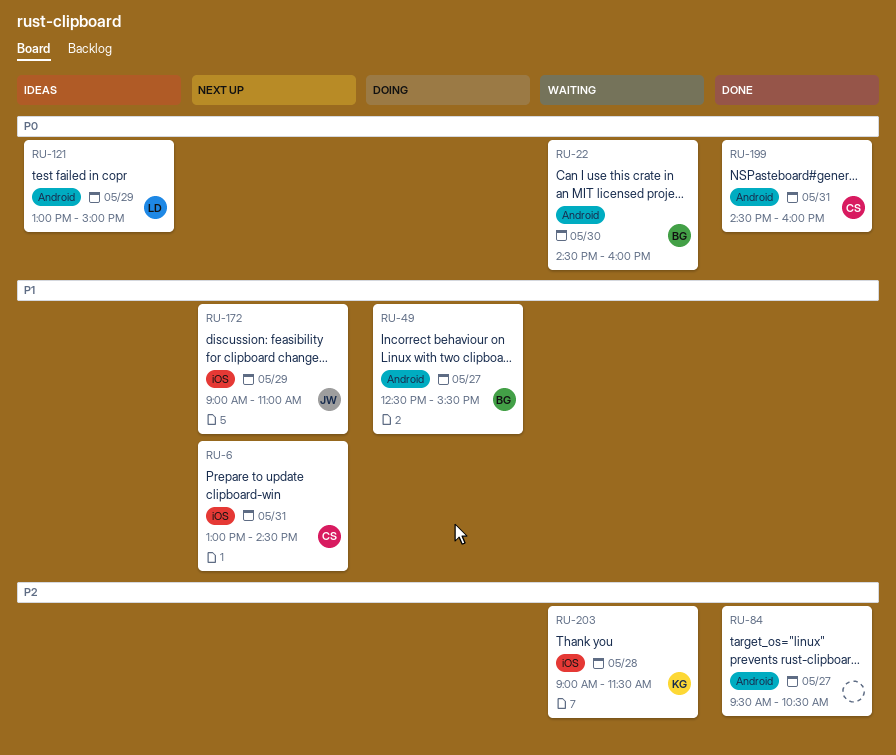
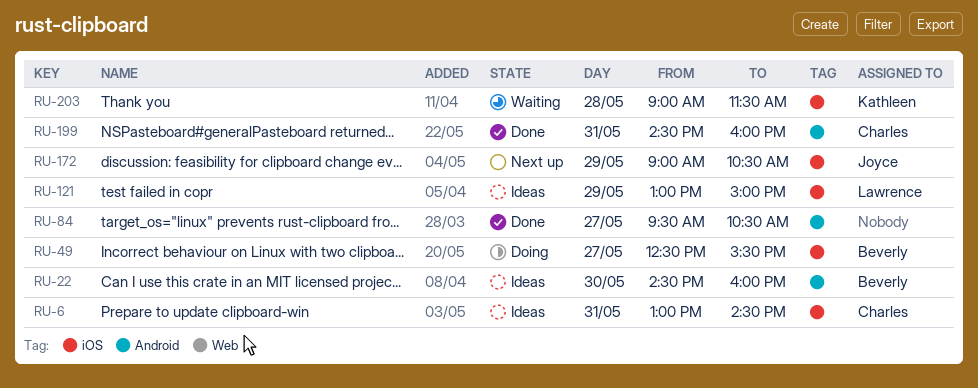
RU-6, status: Next up -> Ideas
RU-22, status: Waiting -> Ideas
RU-49, label: Android -> iOS
RU-121, label: Android -> iOS
RU-172, ends: 11:00 -> 10:30

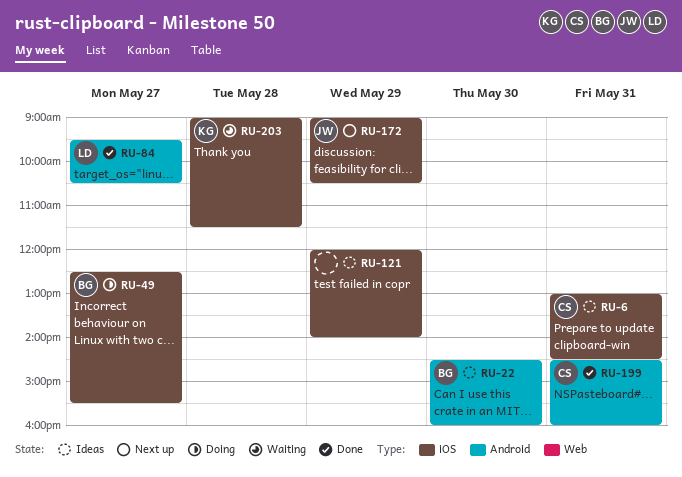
RU-84, owner: none -> Lawrence
RU-121, owner: Lawrence -> none
RU-121, begins: 13:00 -> 12:00
RU-121, ends: 15:00 -> 14:00

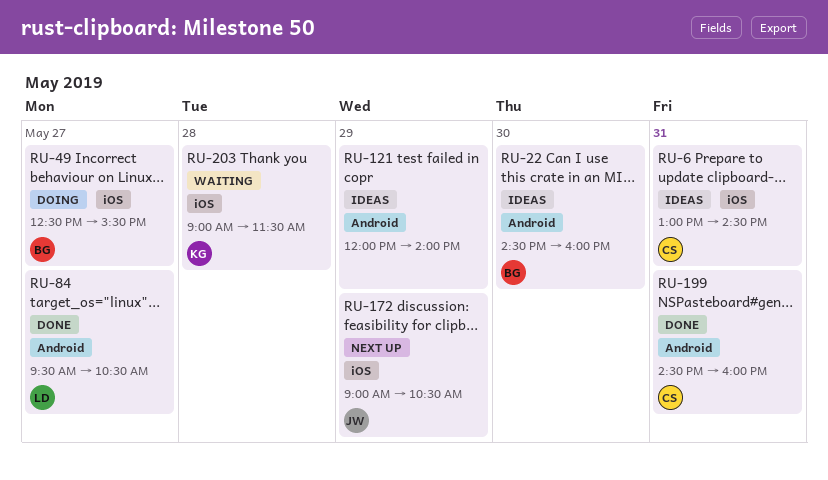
RU-121, label: iOS -> Android

